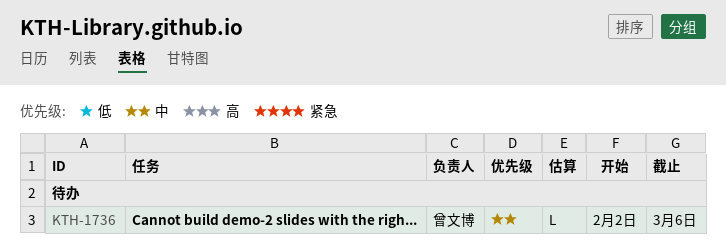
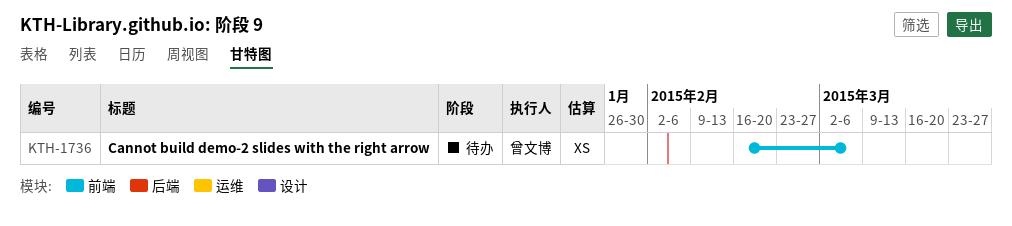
KTH-1736, estimate: L -> XS
KTH-1736, start: Feb 2 -> Feb 16

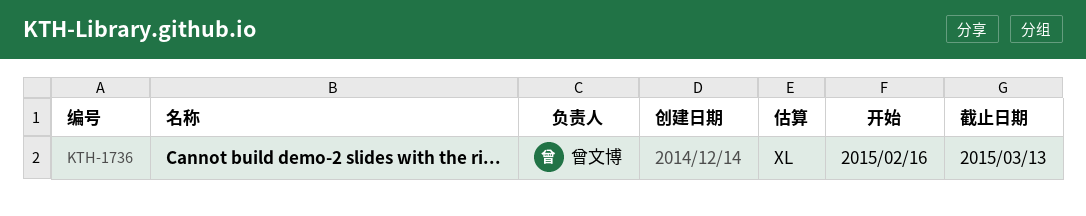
KTH-1736, estimate: XS -> XL
KTH-1736, due: Mar 6 -> Mar 13

